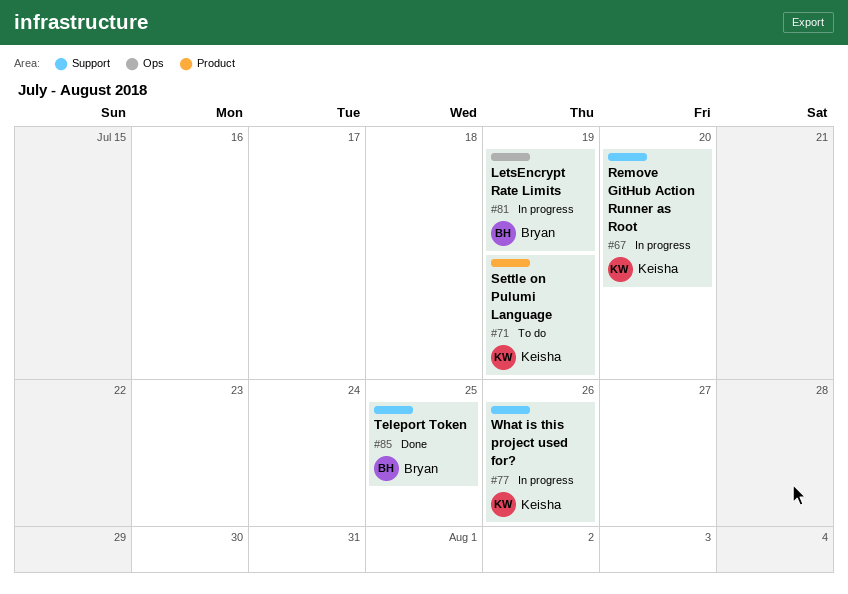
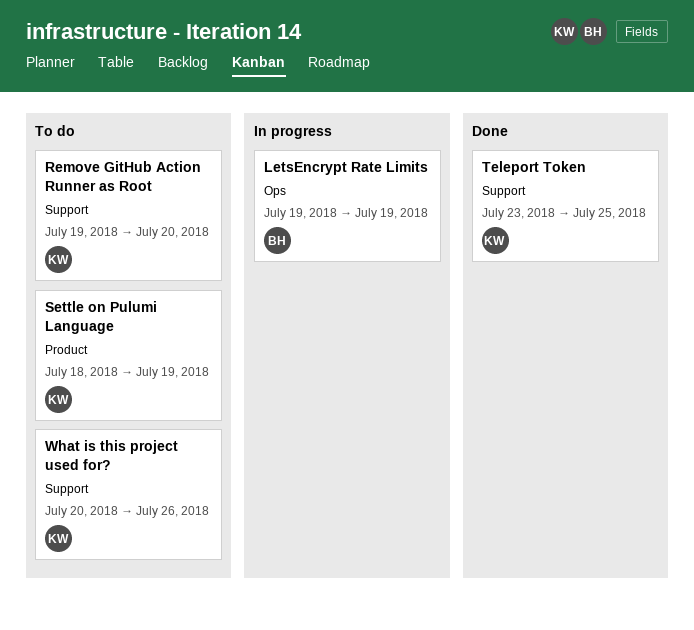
Remove GitHub Action Runner as Root, status: In progress -> To do
Teleport Token, owner: Bryan -> Keisha
What is this project used for?, status: In progress -> To do

